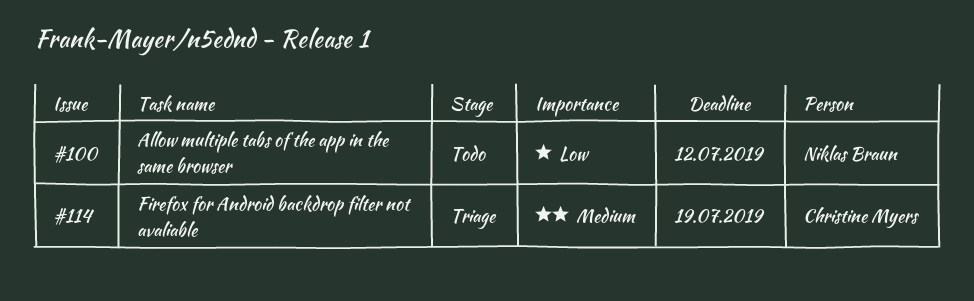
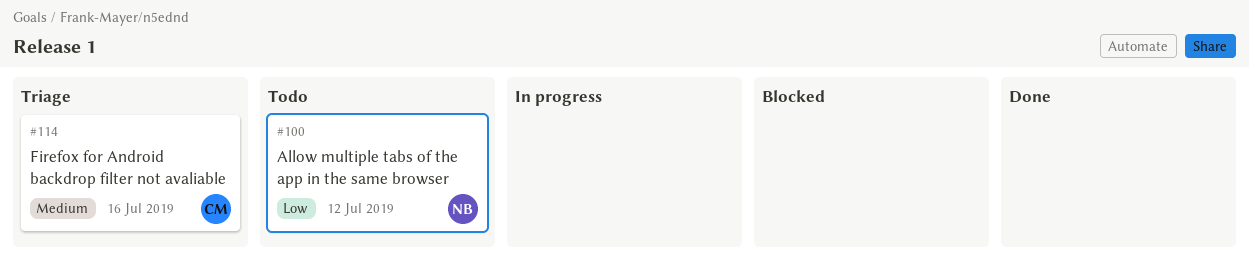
#114, due: Jul 19 -> Jul 16

